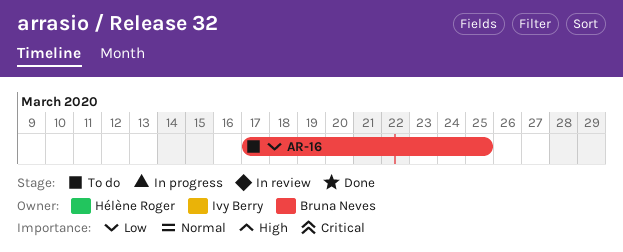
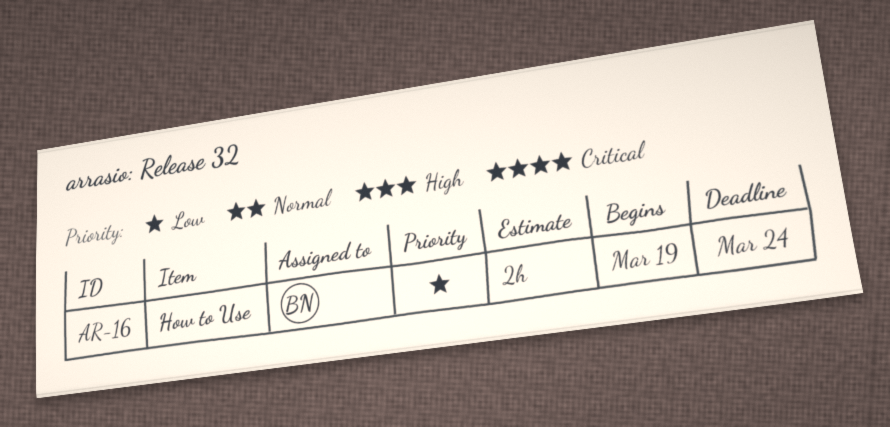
AR-16, start: Mar 17 -> Mar 19
AR-16, due: Mar 25 -> Mar 24

